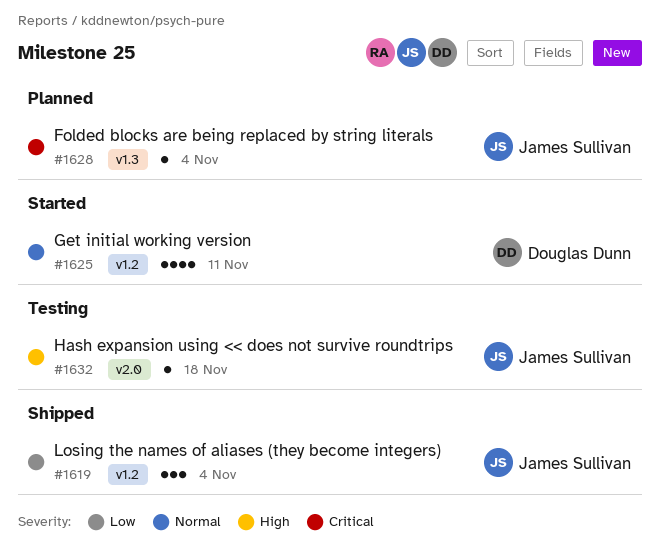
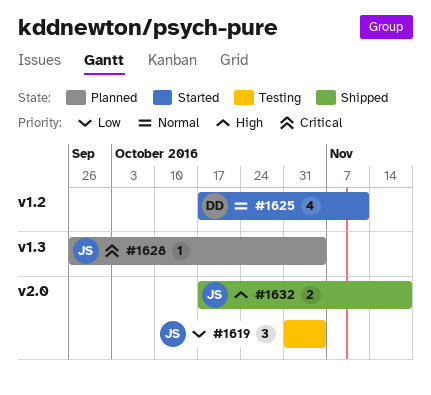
#1619, status: Shipped -> Testing
#1619, label: v1.2 -> v2.0
#1632, status: Testing -> Shipped
#1632, estimate: 1 -> 2

